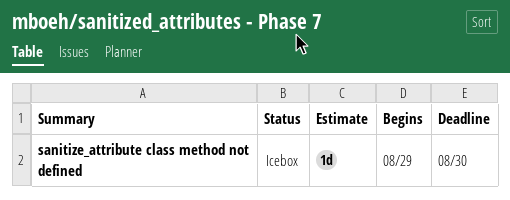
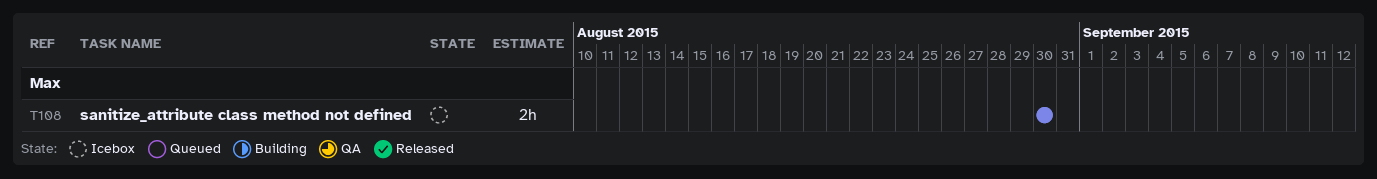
sanitize_attribute class method not defined, estimate: 1d -> 2h
sanitize_attribute class method not defined, start: Aug 29 -> Aug 30

